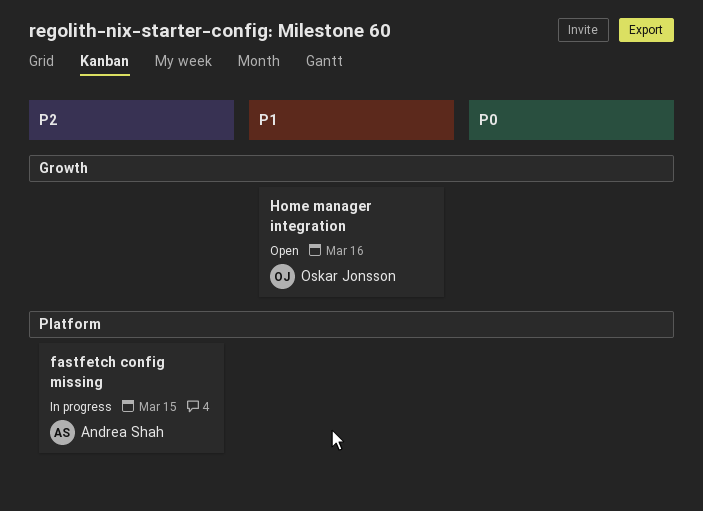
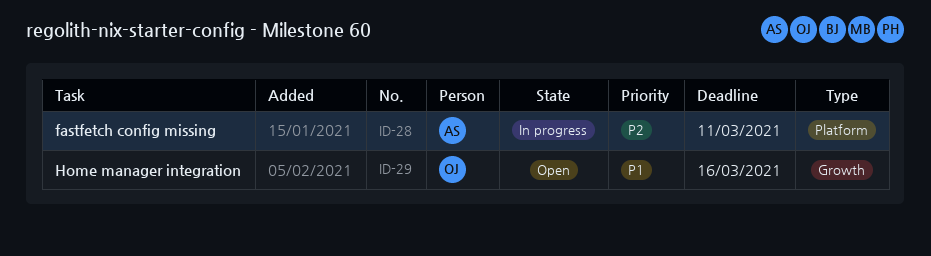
fastfetch config missing, due: Mar 15 -> Mar 11

